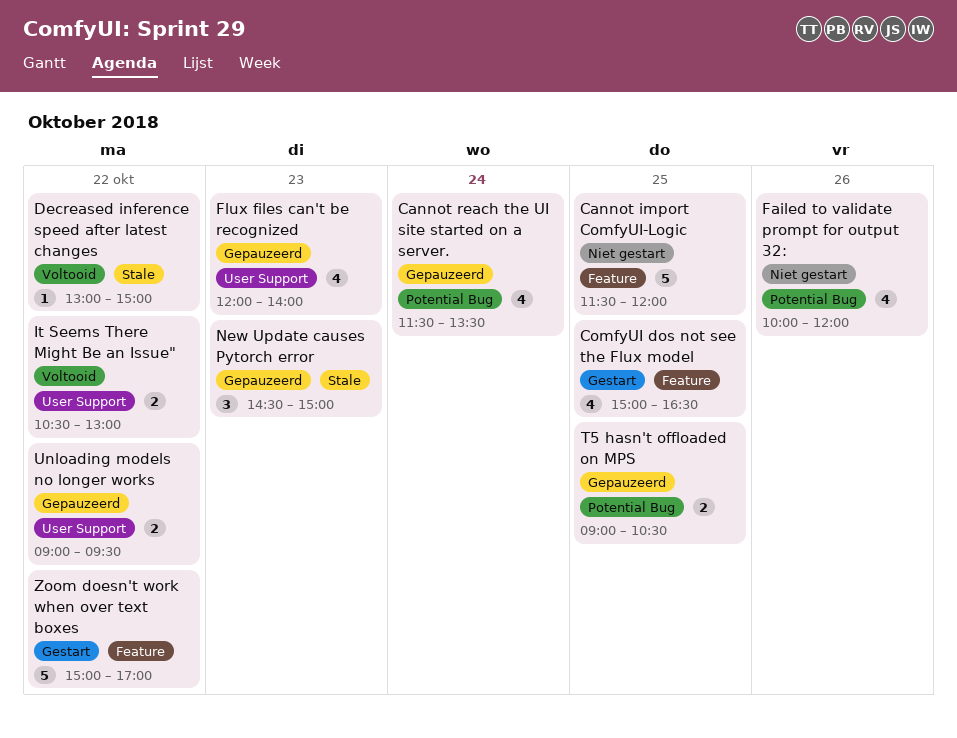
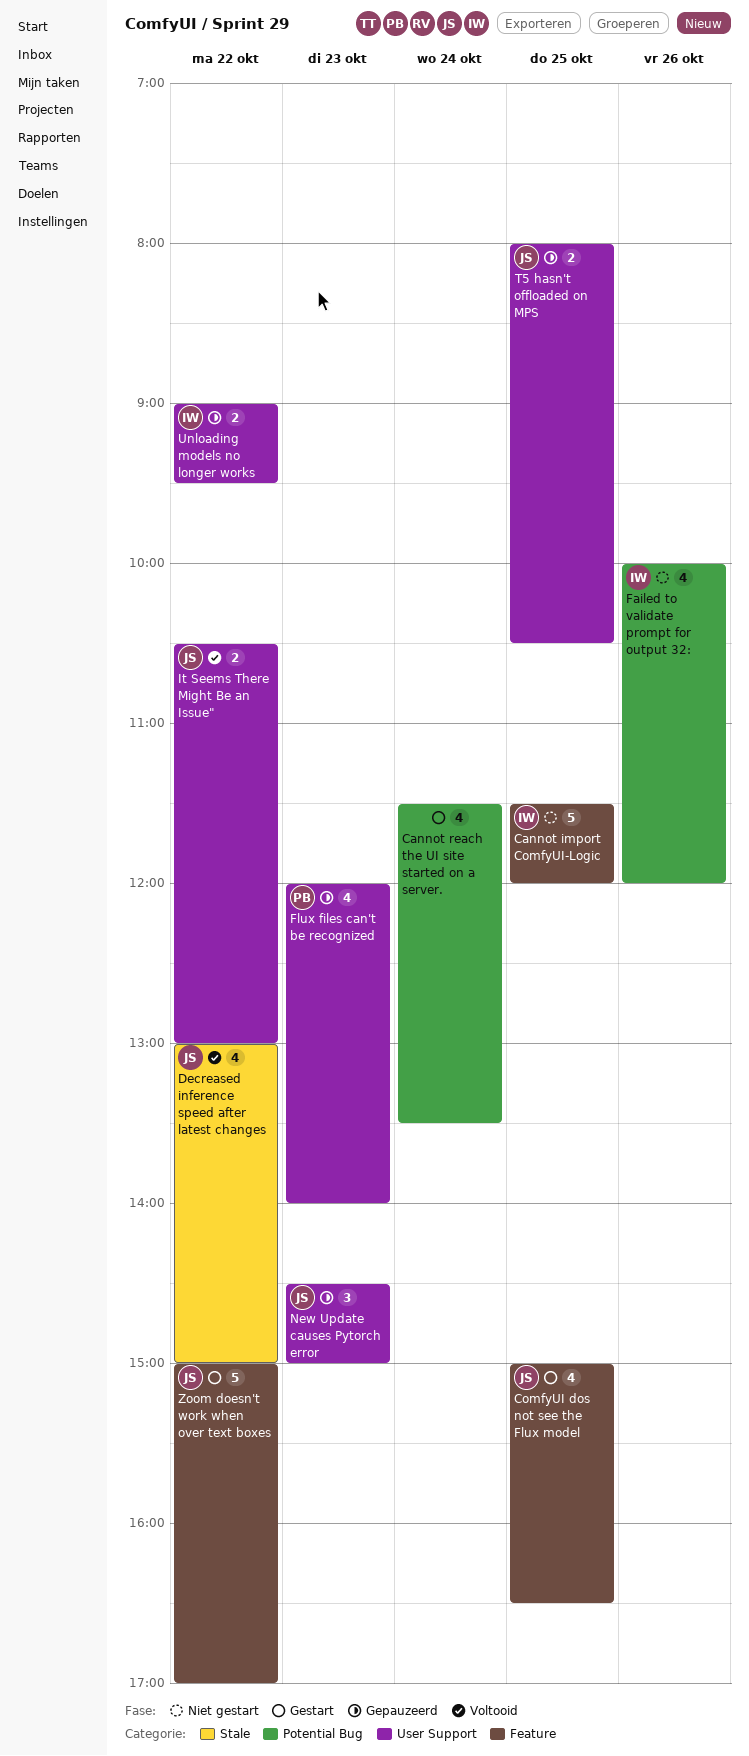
Cannot reach the UI site started on a server., status: Gepauzeerd -> Gestart
Decreased inference speed after latest changes, estimate: 1 -> 4
New Update causes Pytorch error, label: Stale -> User Support
T5 hasn't offloaded on MPS, label: Potential Bug -> User Support
T5 hasn't offloaded on MPS, begins: 09:00 -> 08:00

